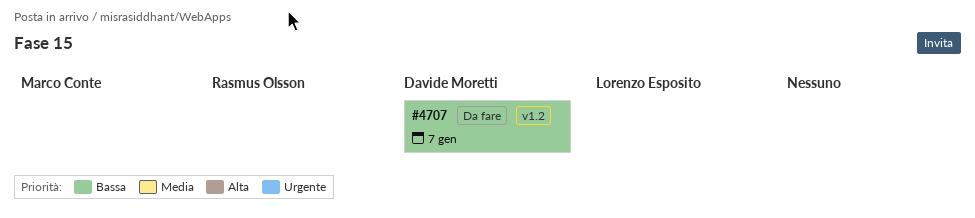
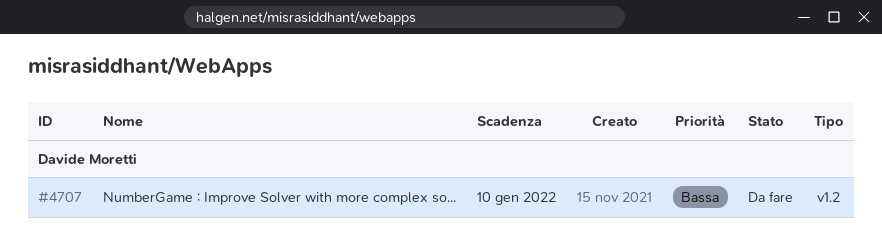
#4707, due: Jan 7 -> Jan 10

